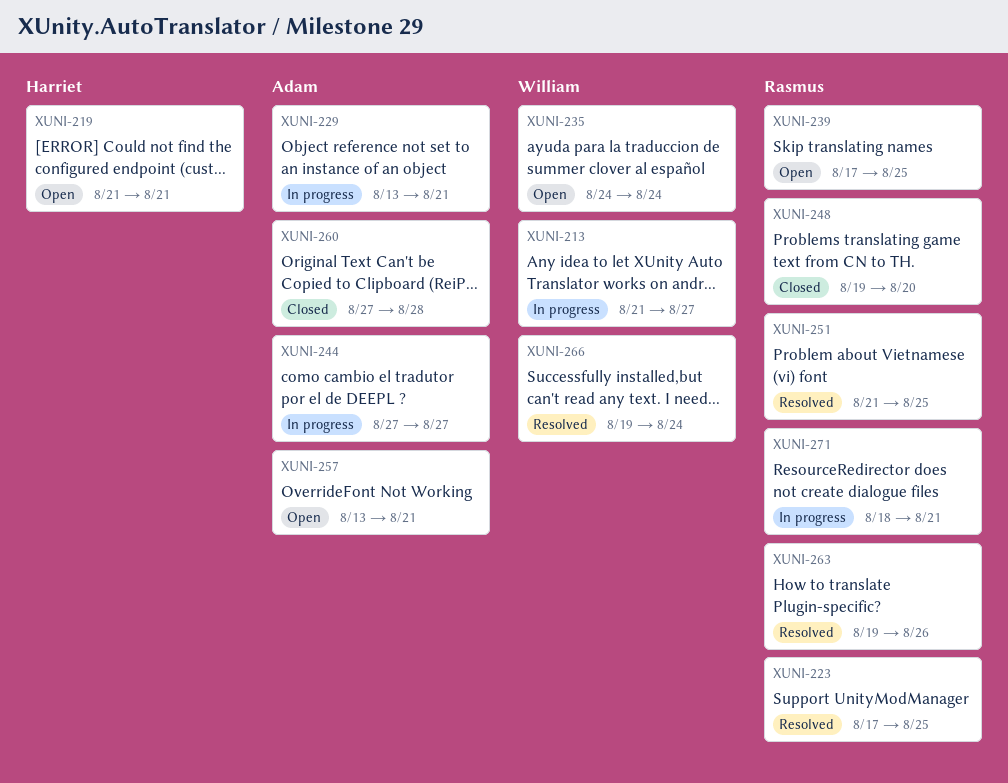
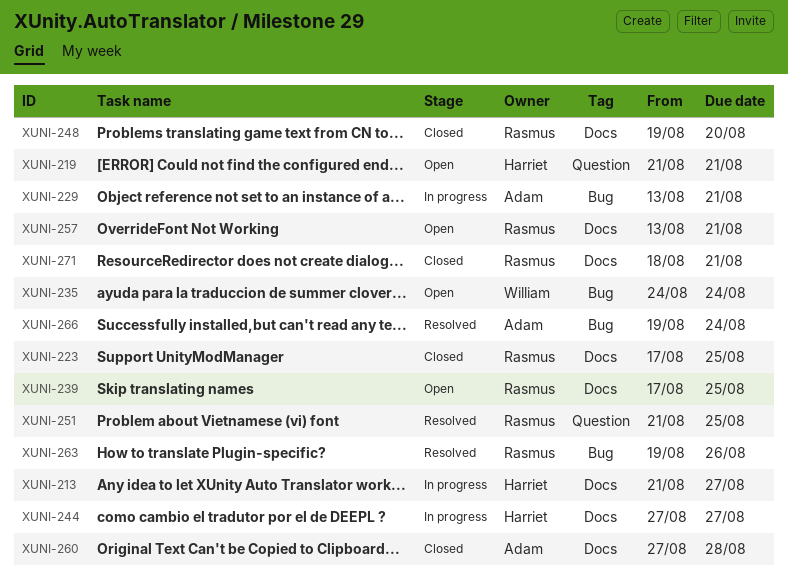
XUNI-213, owner: William -> Harriet
XUNI-223, status: Resolved -> Closed
XUNI-244, owner: Adam -> Harriet
XUNI-257, owner: Adam -> Rasmus
XUNI-266, owner: William -> Adam
XUNI-271, status: In progress -> Closed

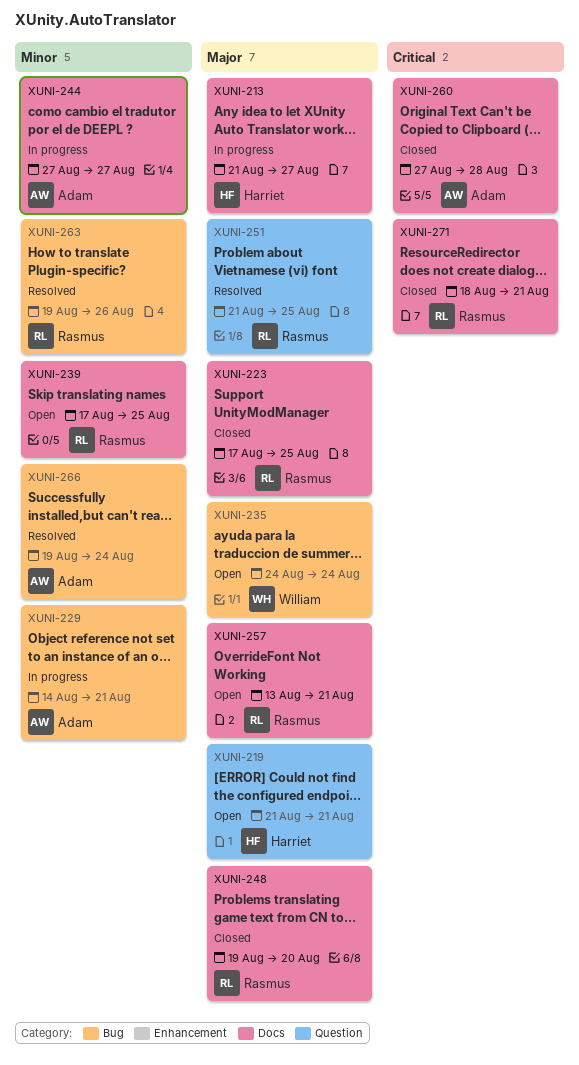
XUNI-229, start: Aug 13 -> Aug 14
XUNI-244, owner: Harriet -> Adam

